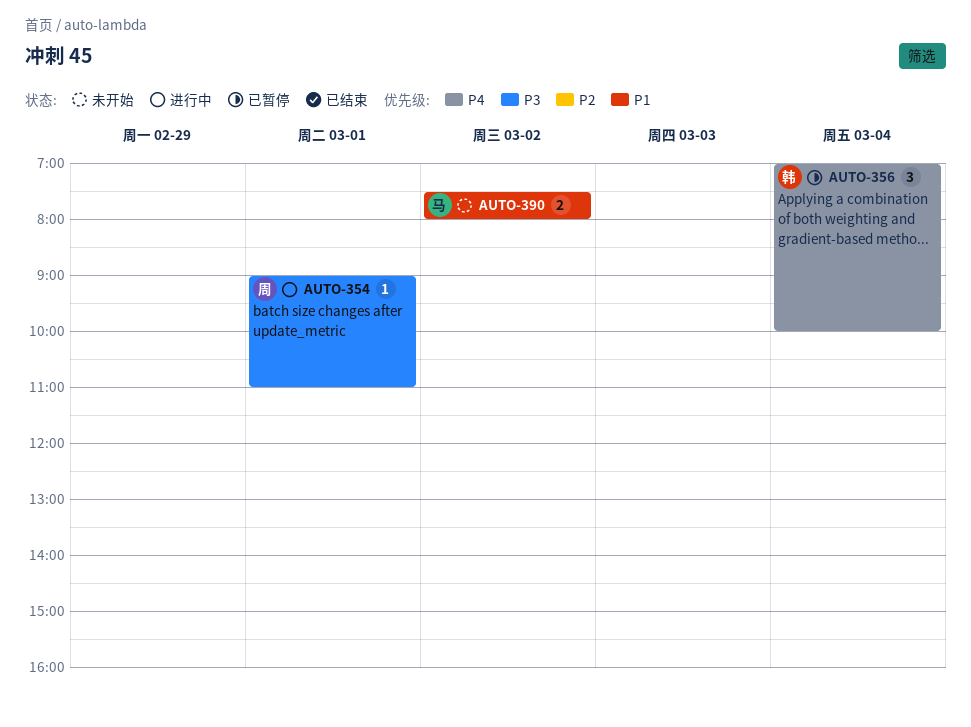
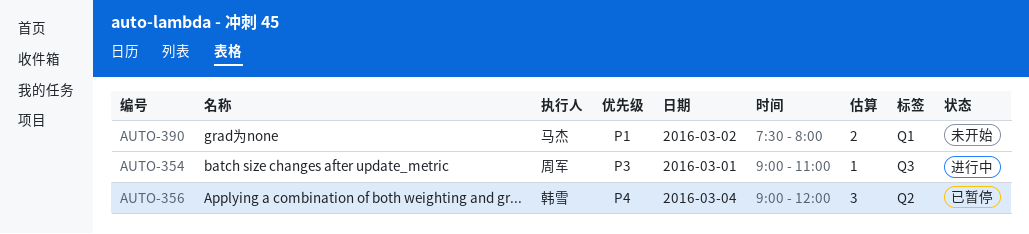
AUTO-356, begins: 07:00 -> 09:00
AUTO-356, ends: 10:00 -> 12:00

